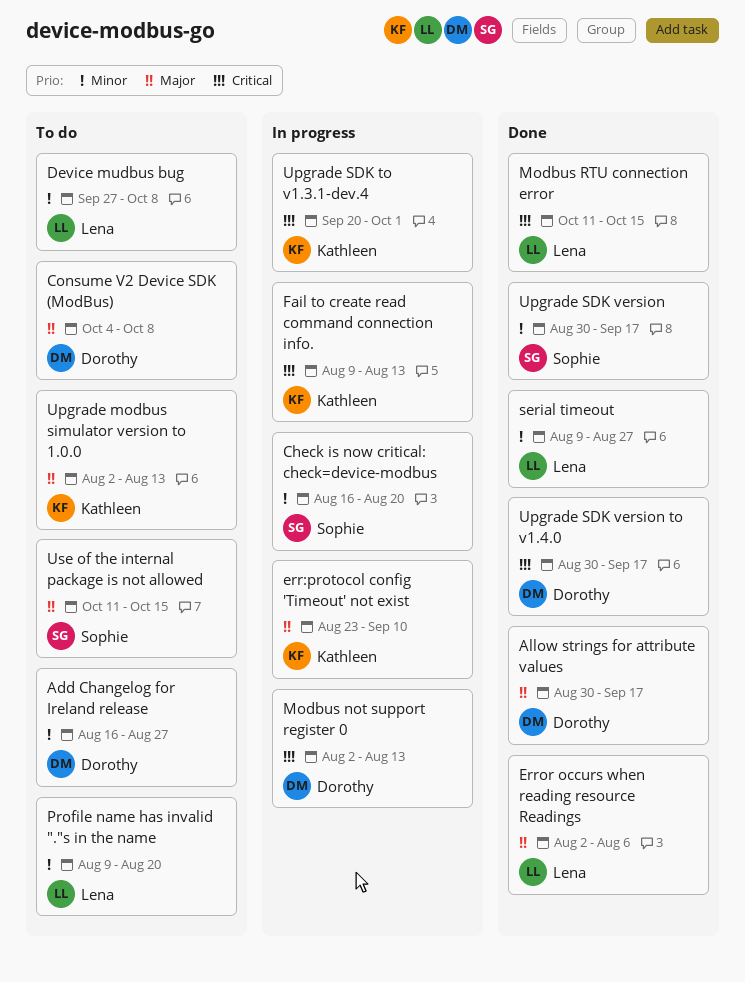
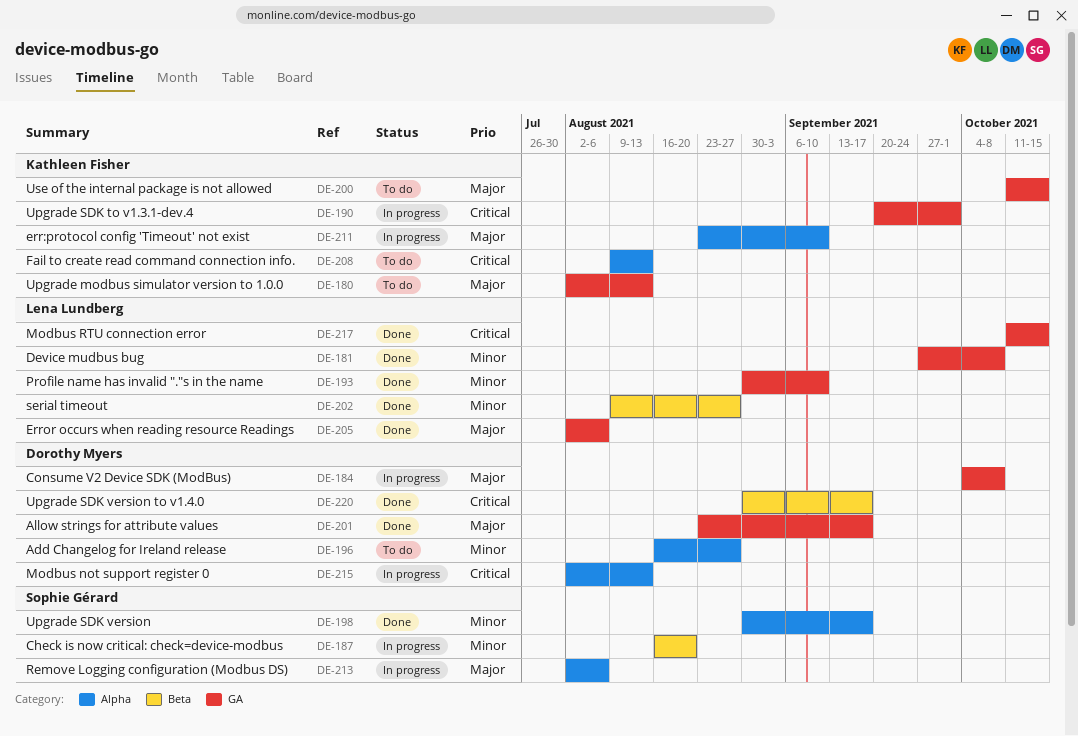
Allow strings for attribute values, start: Aug 30 -> Aug 23
Consume V2 Device SDK (ModBus), status: To do -> In progress
Device mudbus bug, status: To do -> Done
Fail to create read command connection info., status: In progress -> To do
Profile name has invalid "."s in the name, status: To do -> Done
Profile name has invalid "."s in the name, start: Aug 9 -> Aug 30
Profile name has invalid "."s in the name, due: Aug 20 -> Sep 10
Remove Logging configuration (Modbus DS): none -> present
Use of the internal package is not allowed, owner: Sophie Gérard -> Kathleen Fisher

